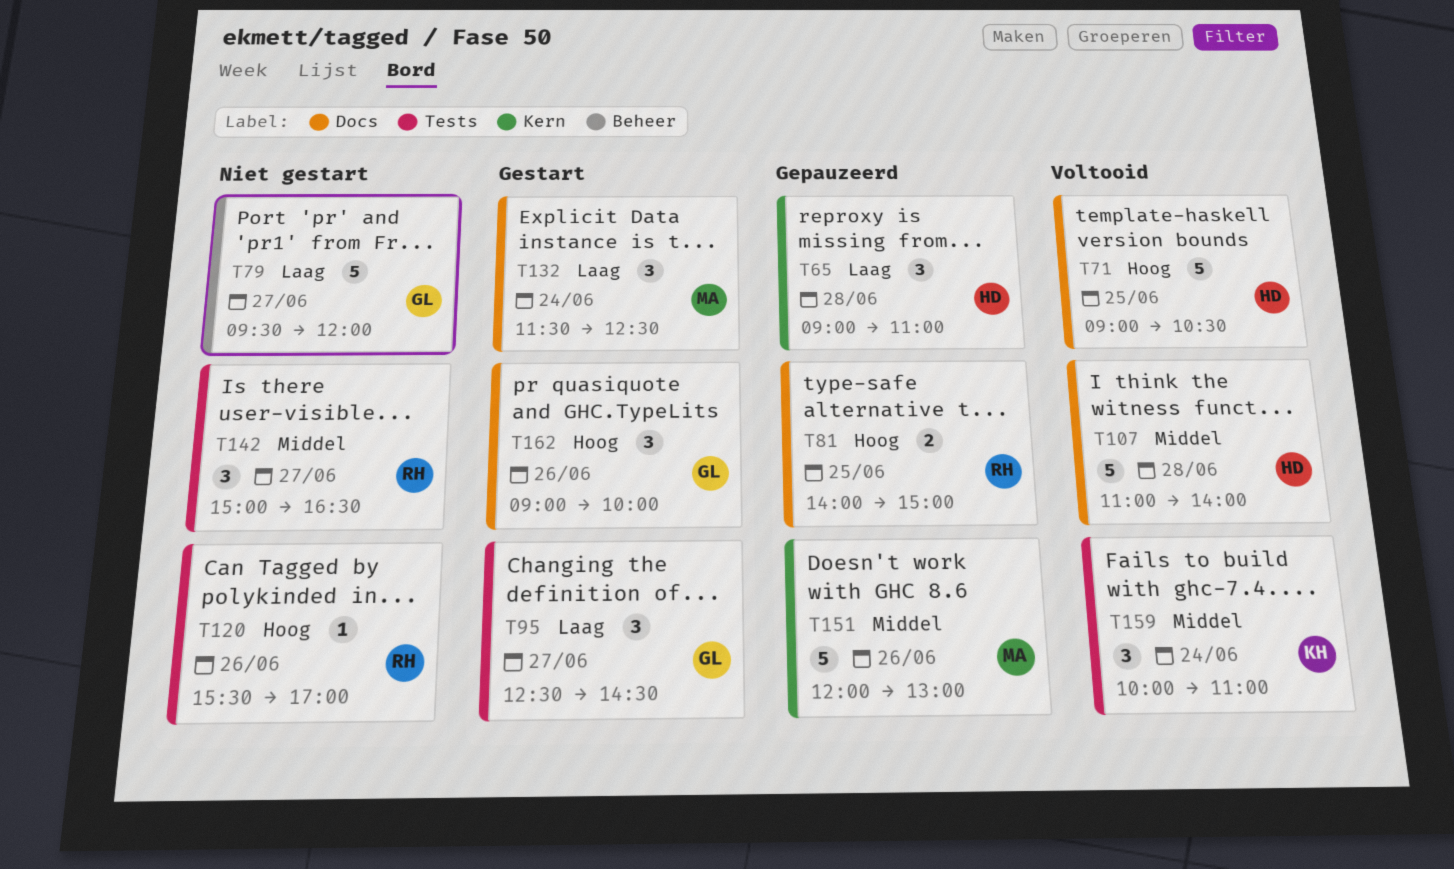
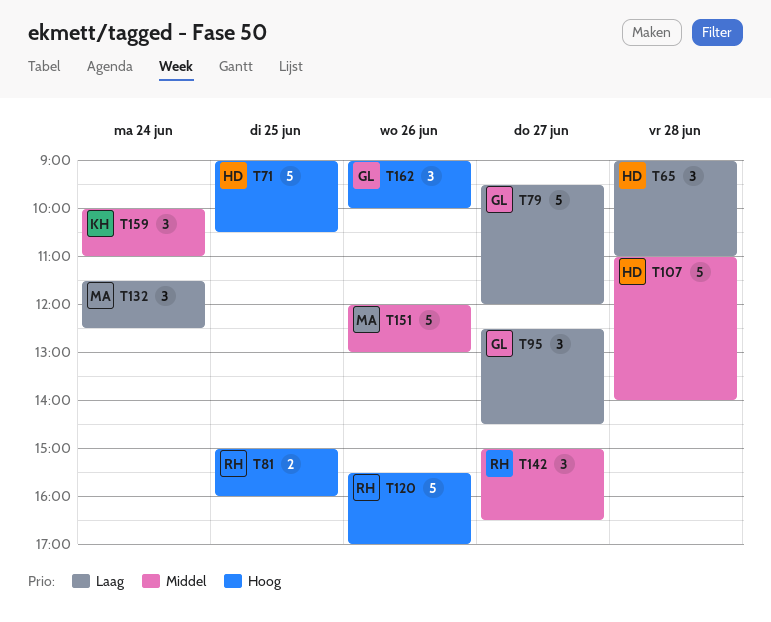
T81, begins: 14:00 -> 15:00
T81, ends: 15:00 -> 16:00
T120, estimate: 1 -> 5

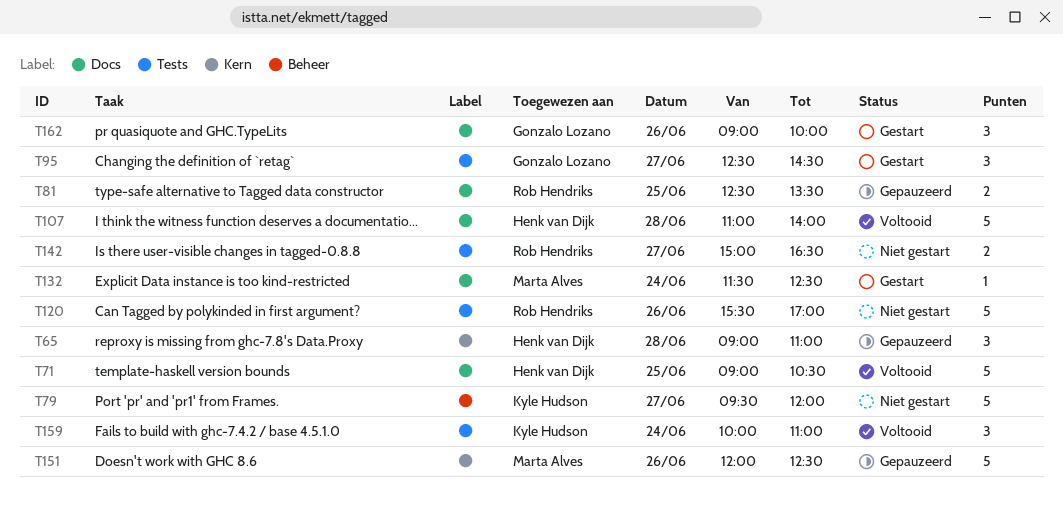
T79, owner: Gonzalo Lozano -> Kyle Hudson
T81, begins: 15:00 -> 12:30
T81, ends: 16:00 -> 13:30
T132, estimate: 3 -> 1
T142, estimate: 3 -> 2
T151, ends: 13:00 -> 12:30

